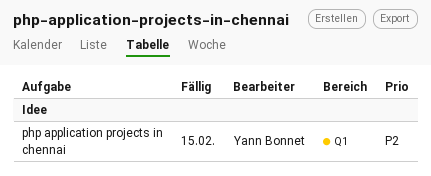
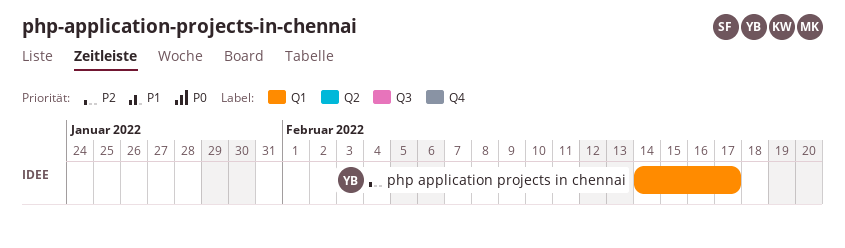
php application projects in chennai, due: Feb 15 -> Feb 17

